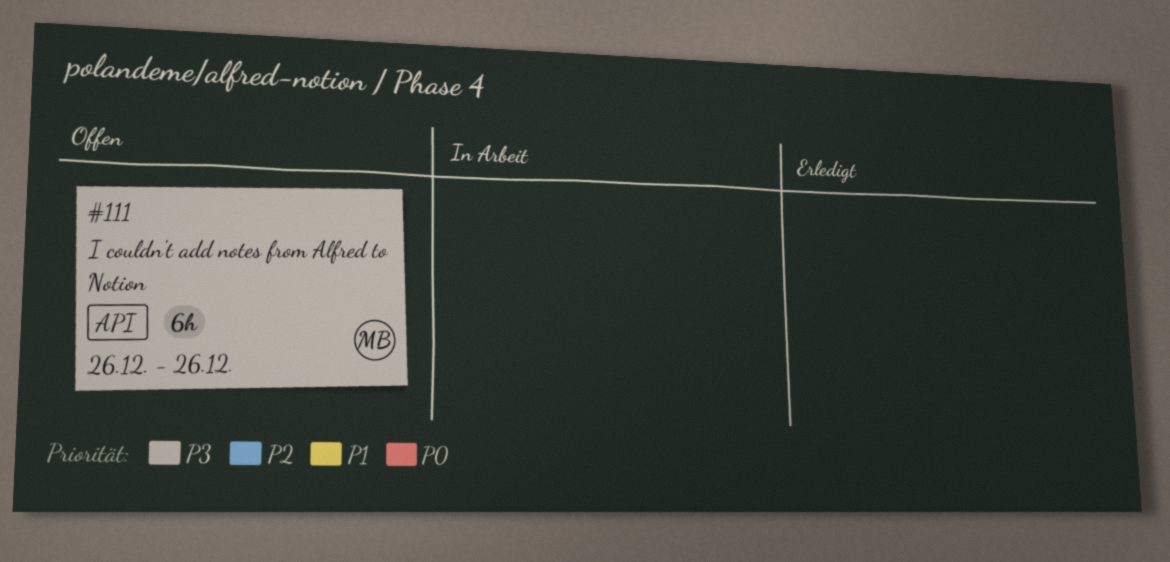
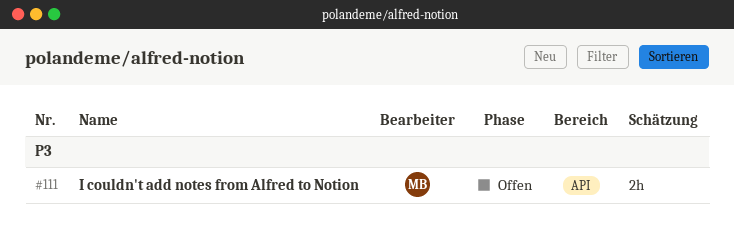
#111, estimate: 6h -> 2h

